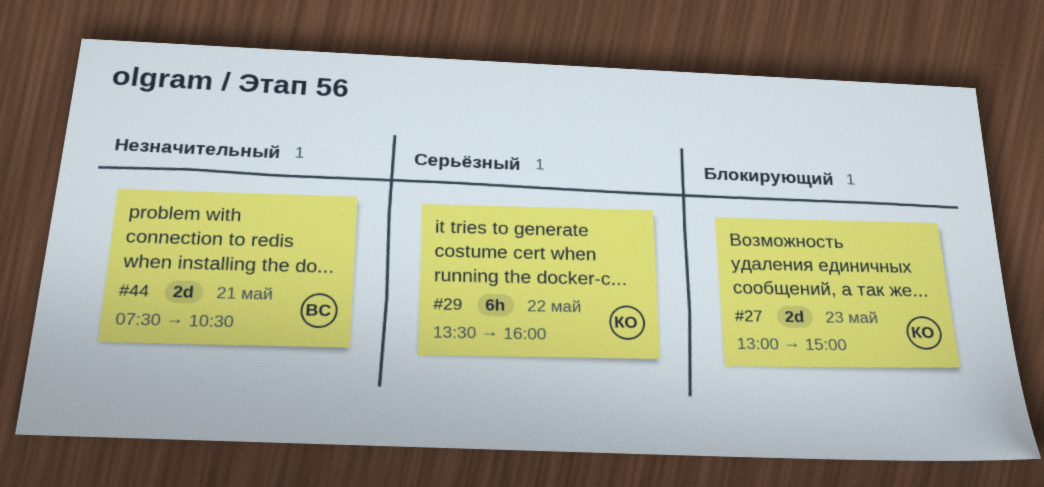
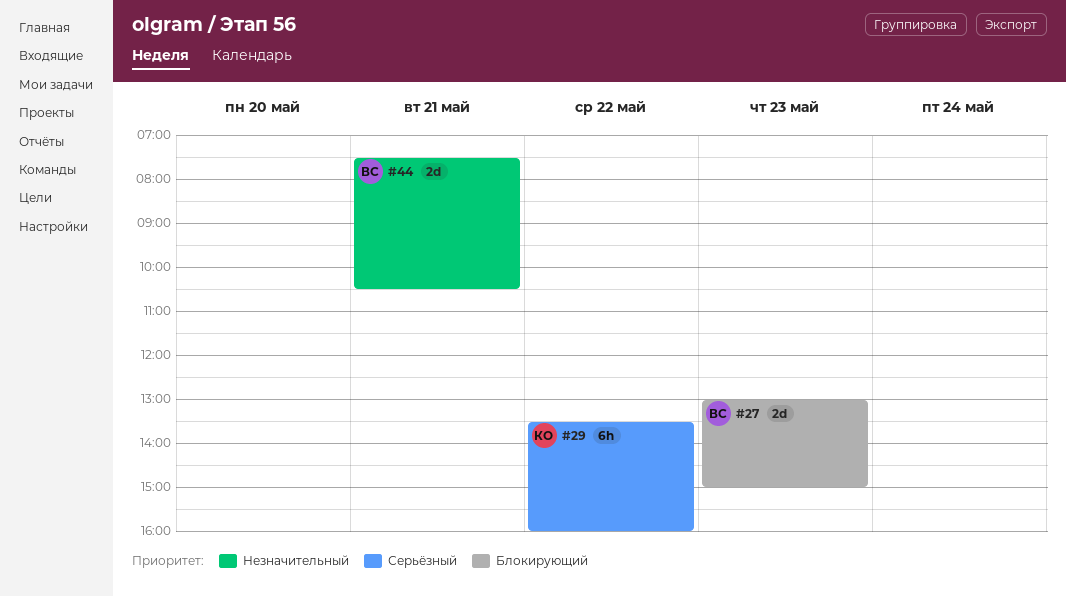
#27, owner: КО -> ВС

